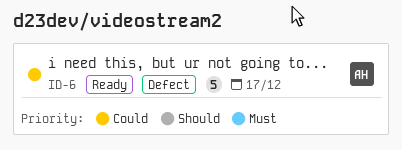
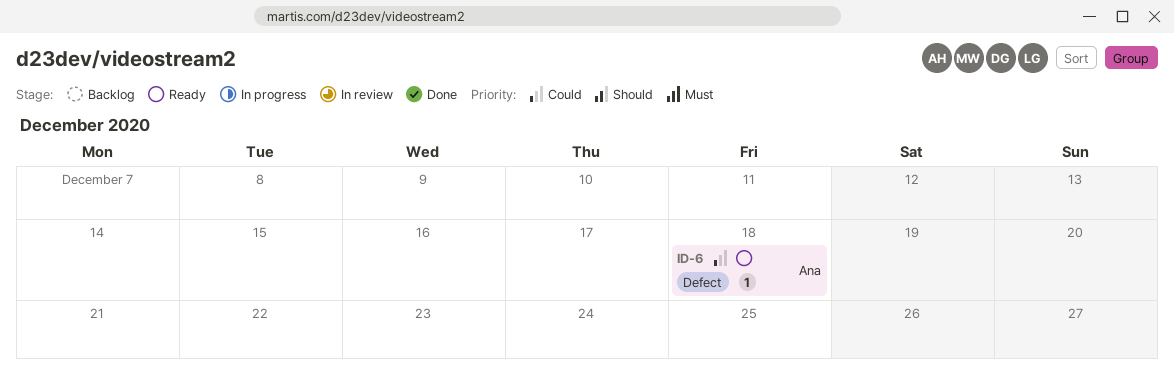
ID-6, estimate: 5 -> 1
ID-6, due: Dec 17 -> Dec 18

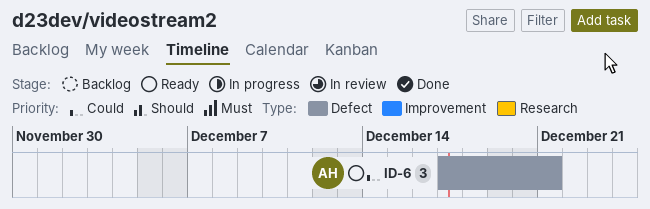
ID-6, estimate: 1 -> 3
ID-6, due: Dec 18 -> Dec 21

